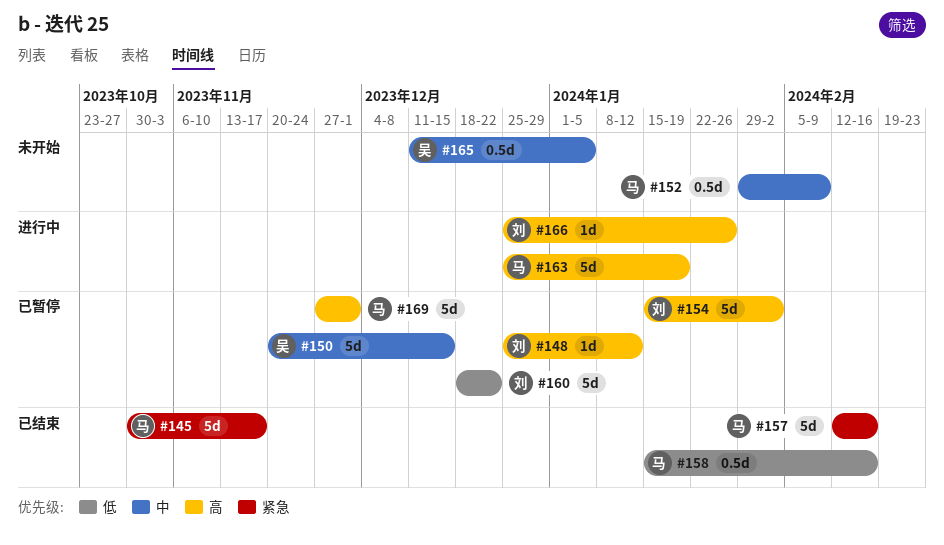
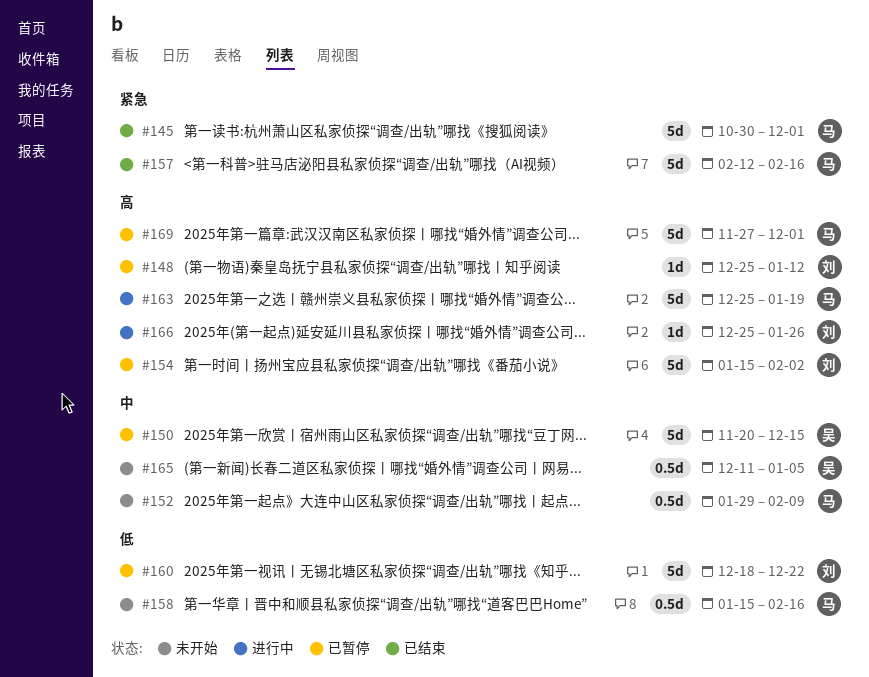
#145, due: Nov 17 -> Dec 1
#158, status: 已结束 -> 未开始

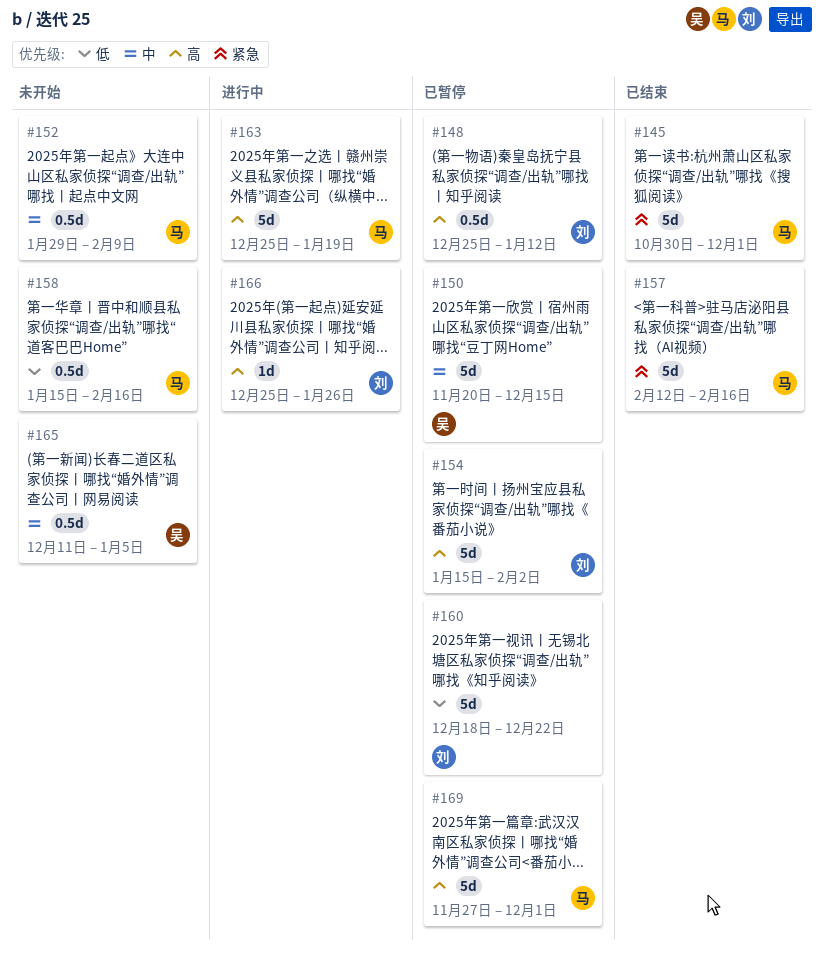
#148, estimate: 1d -> 0.5d

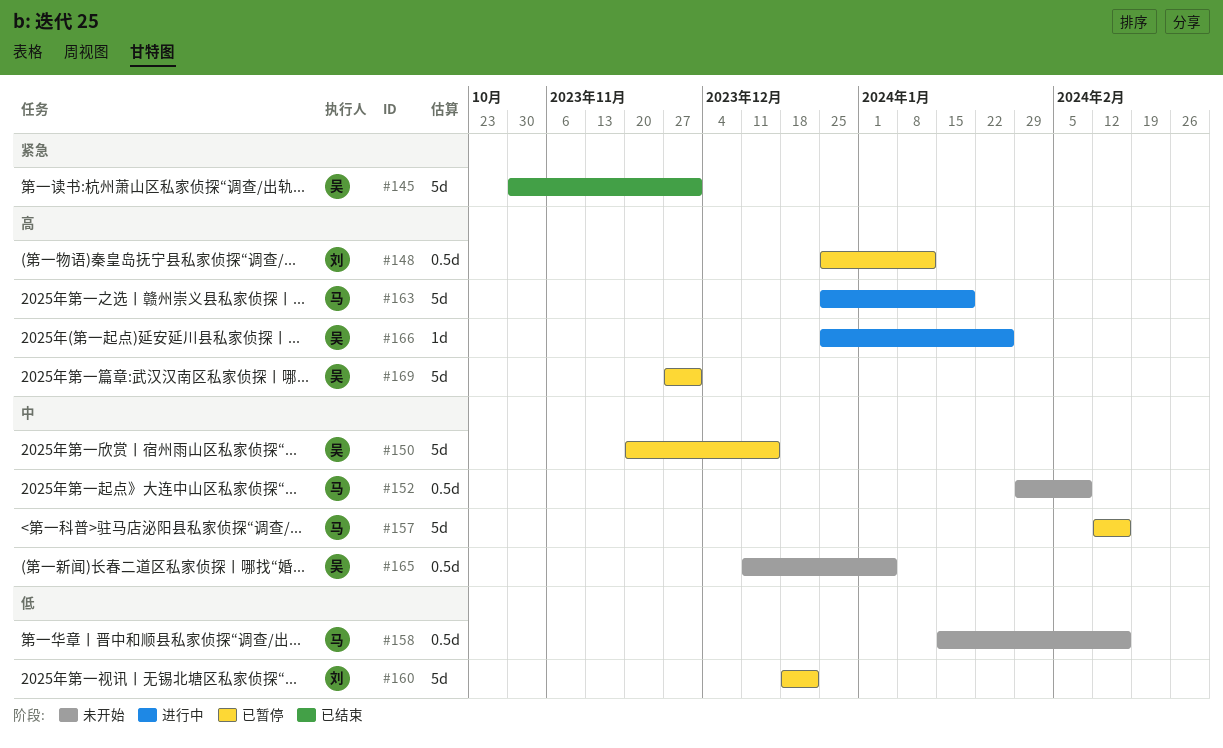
#145, owner: 马 -> 吴
#154: present -> none
#157, status: 已结束 -> 已暂停
#157, priority: 紧急 -> 中
#166, owner: 刘 -> 吴
#169, owner: 马 -> 吴

